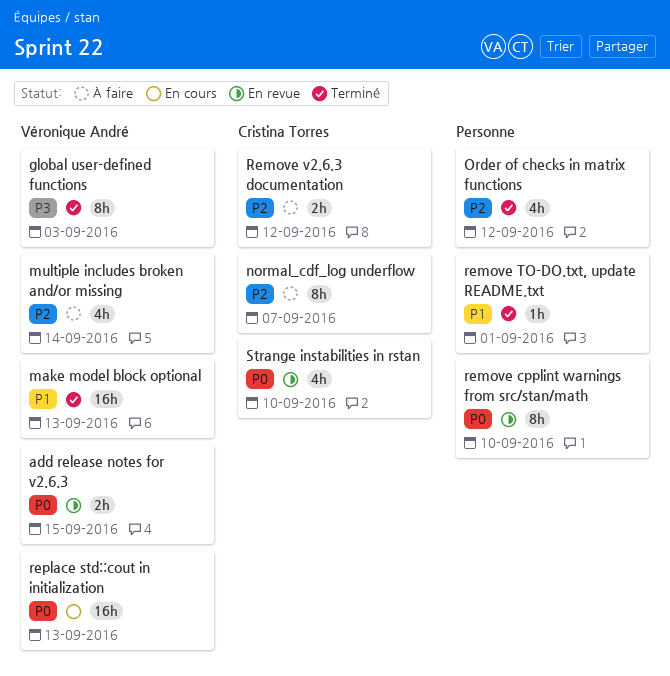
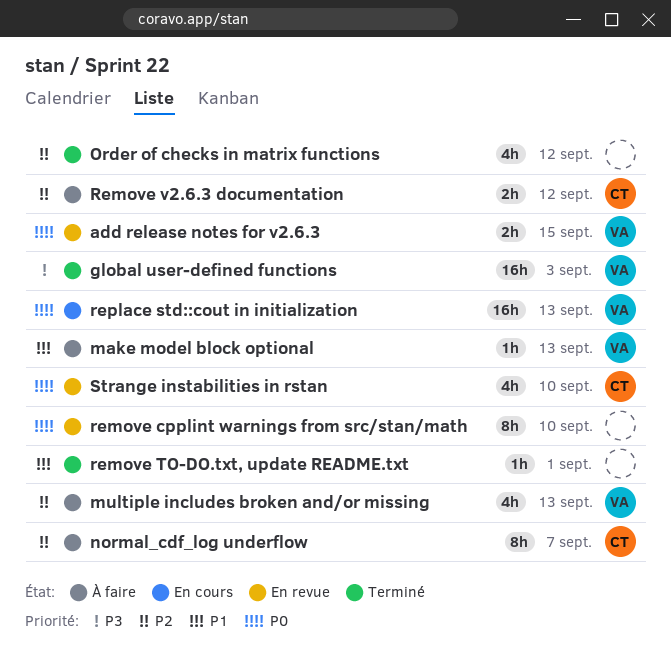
global user-defined functions, estimate: 8h -> 16h
make model block optional, status: Terminé -> À faire
make model block optional, estimate: 16h -> 1h
multiple includes broken and/or missing, due: Sep 14 -> Sep 13

